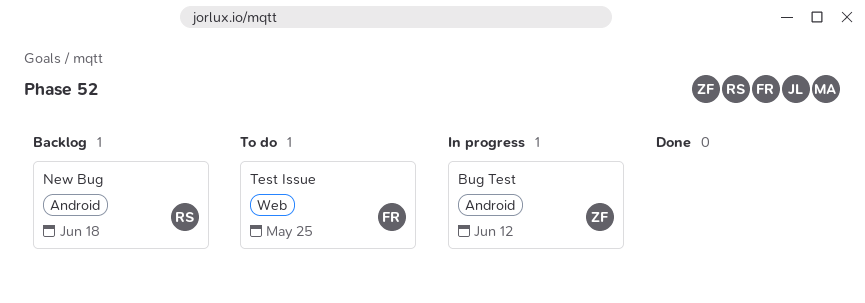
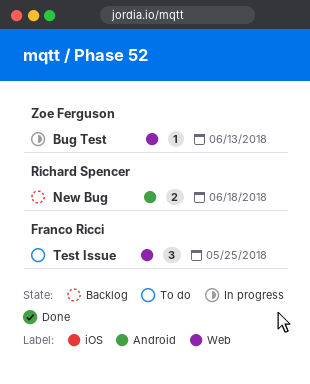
Bug Test, label: Android -> Web
Bug Test, due: Jun 12 -> Jun 13

